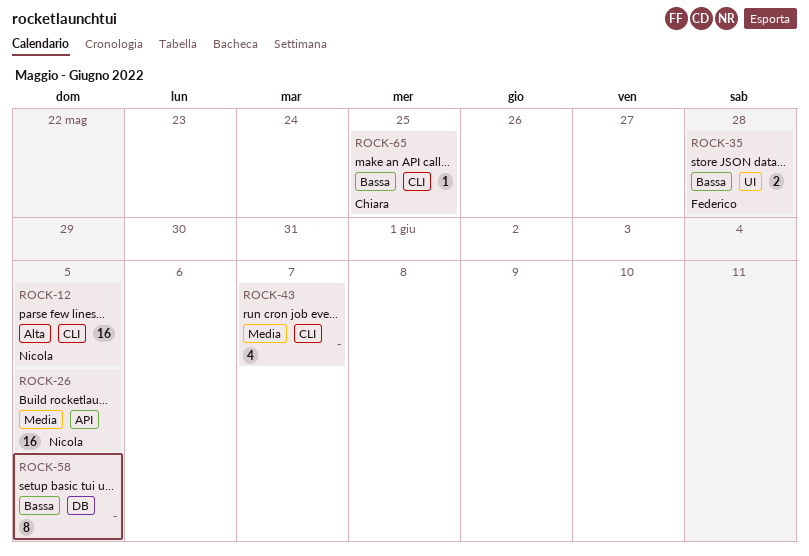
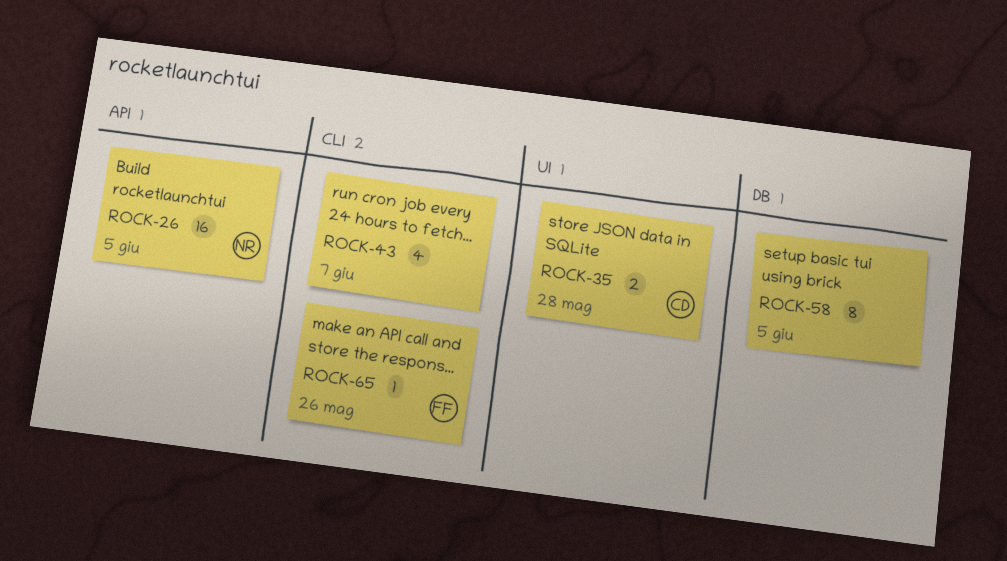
ROCK-12: present -> none
ROCK-35, owner: Federico -> Chiara
ROCK-65, owner: Chiara -> Federico
ROCK-65, due: May 25 -> May 26

